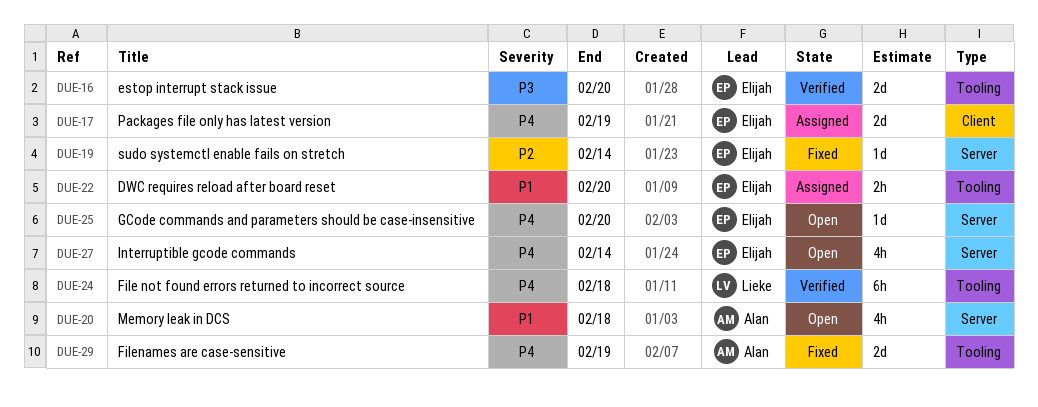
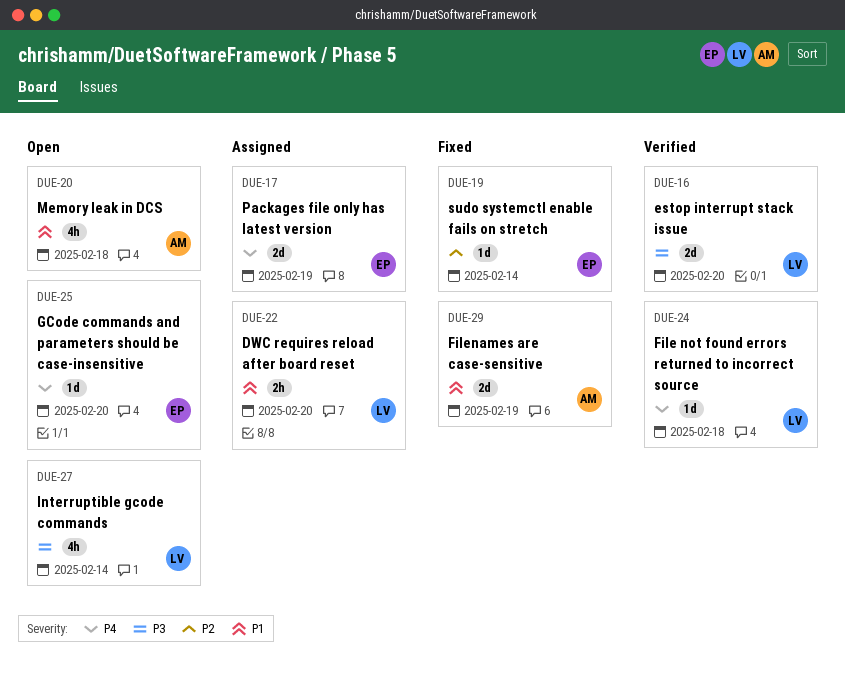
DUE-16, owner: Elijah -> Lieke
DUE-22, owner: Elijah -> Lieke
DUE-24, estimate: 6h -> 1d
DUE-27, owner: Elijah -> Lieke
DUE-27, priority: P4 -> P3
DUE-29, priority: P4 -> P1

